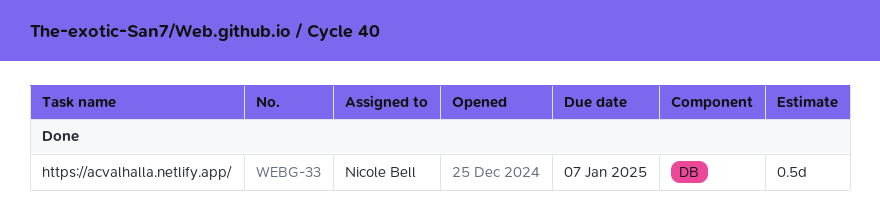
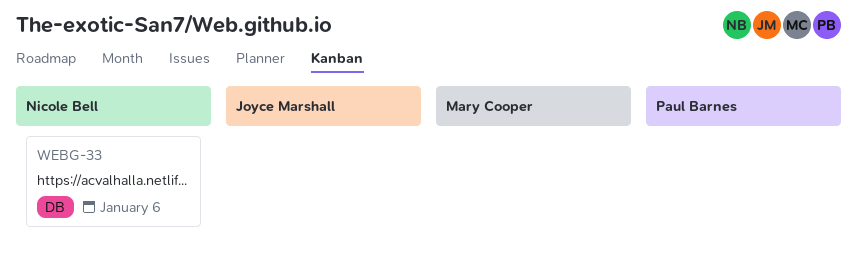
WEBG-33, due: Jan 7 -> Jan 6

